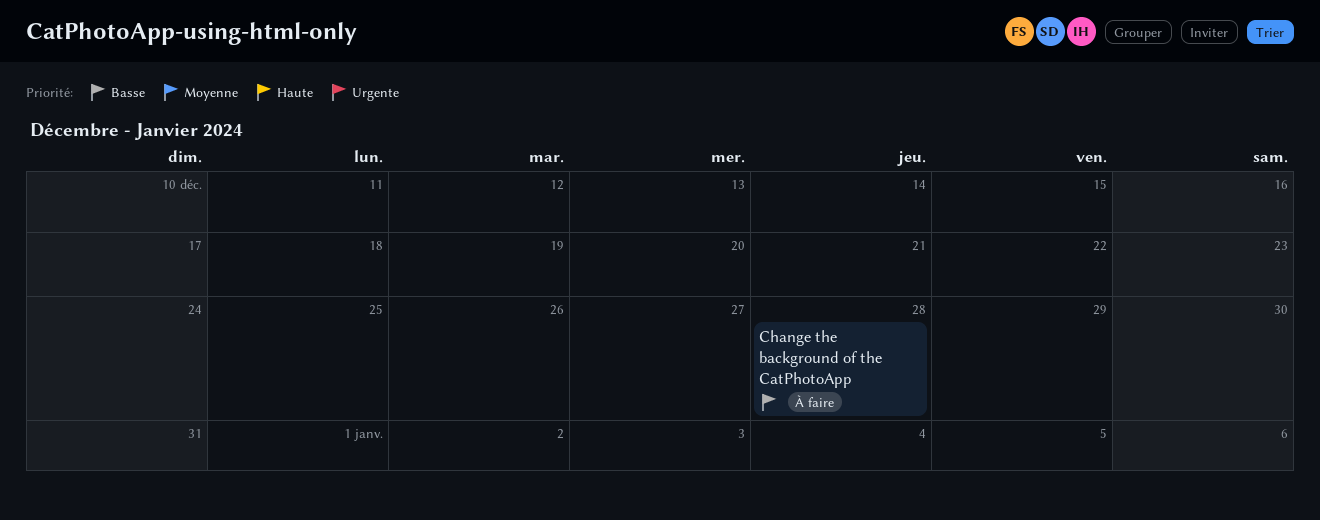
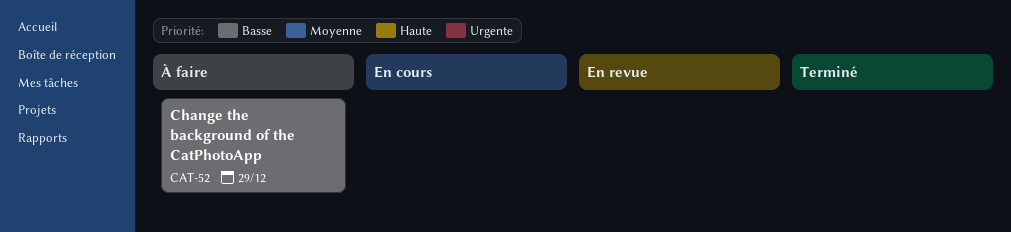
Change the background of the CatPhotoApp, due: Dec 28 -> Dec 29

